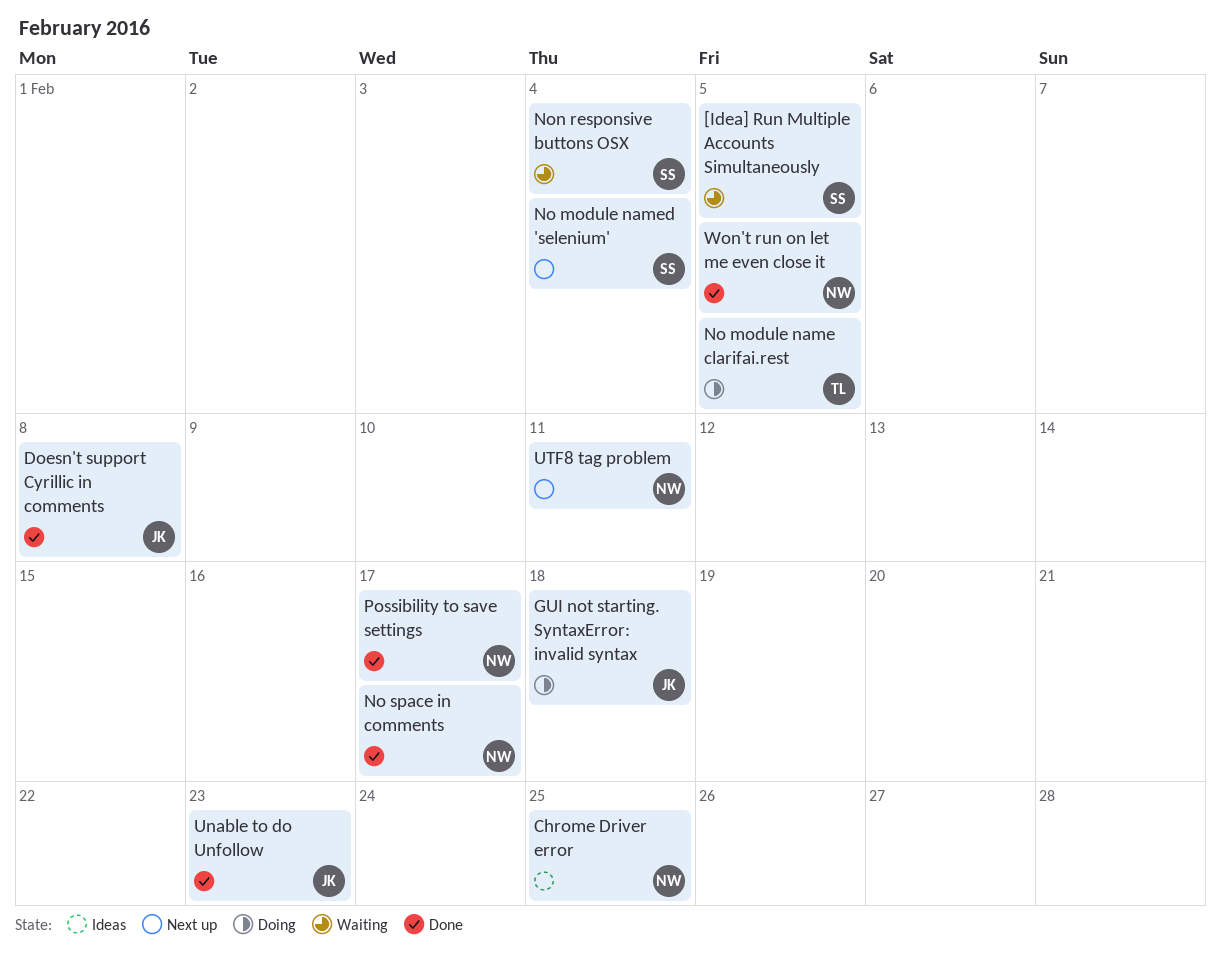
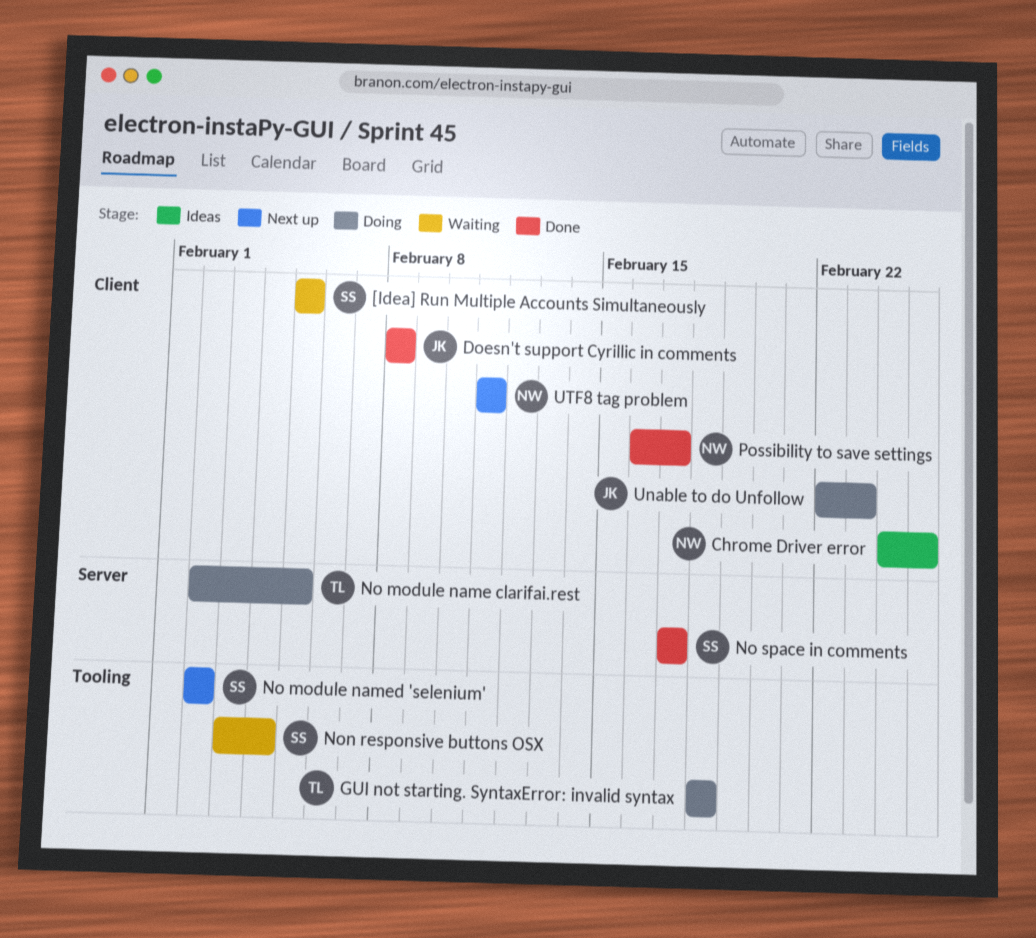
GUI not starting. SyntaxError: invalid syntax, owner: JK -> TL
No module named 'selenium', due: Feb 4 -> Feb 2
No space in comments, owner: NW -> SS
Unable to do Unfollow, status: Done -> Doing
Won't run on let me even close it: present -> none

